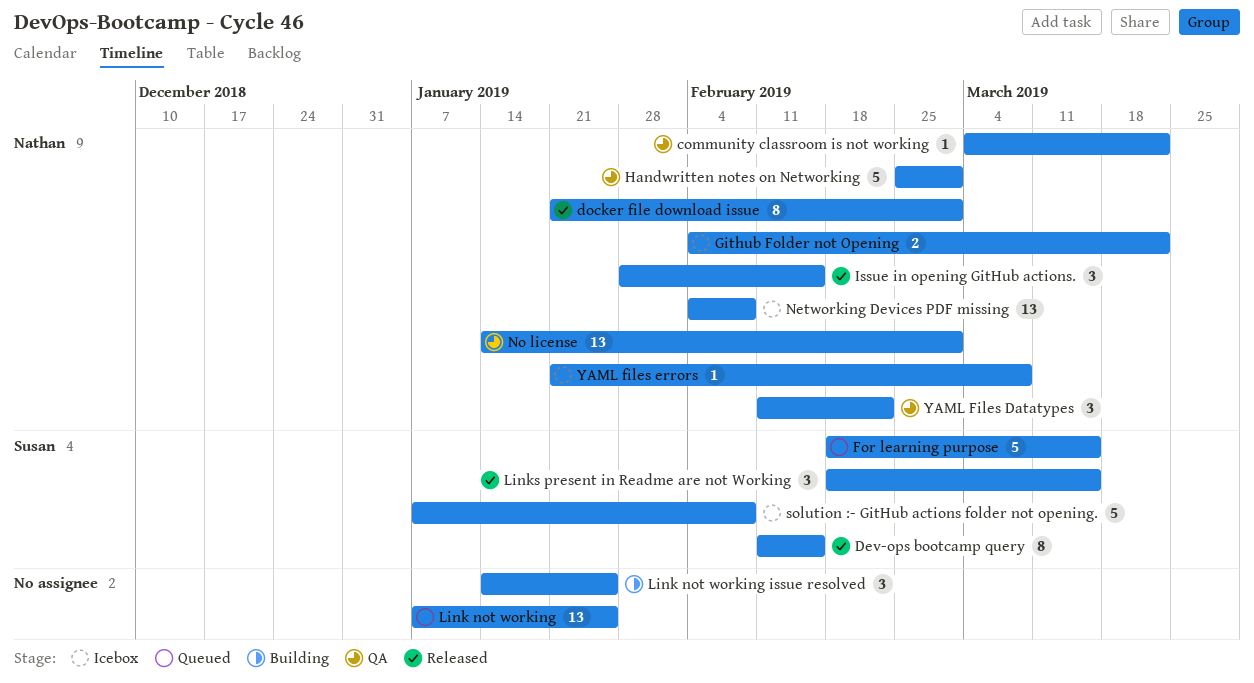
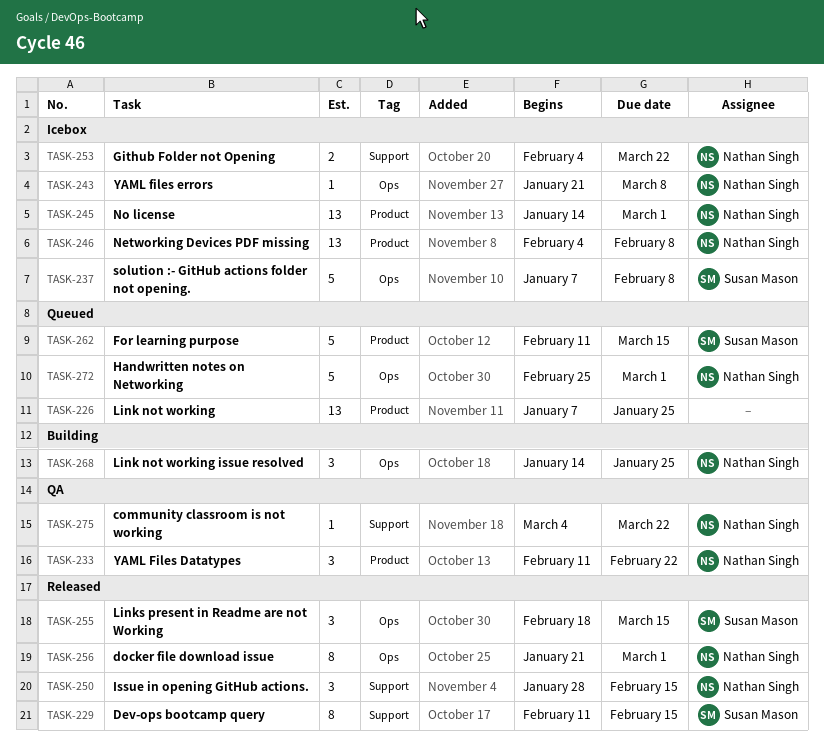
For learning purpose, start: Feb 18 -> Feb 11
Handwritten notes on Networking, status: QA -> Queued
Link not working issue resolved, owner: none -> Nathan Singh
No license, status: QA -> Icebox

